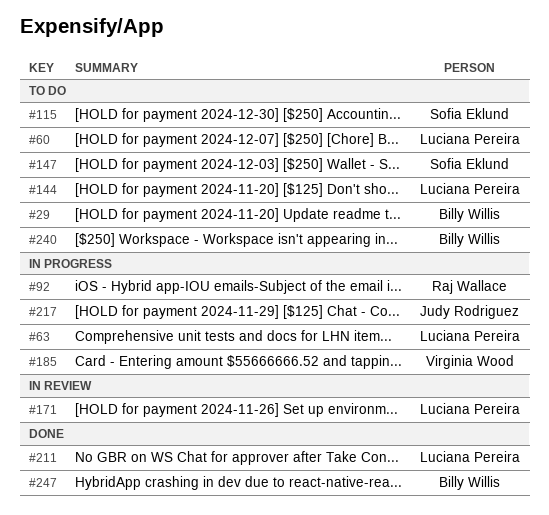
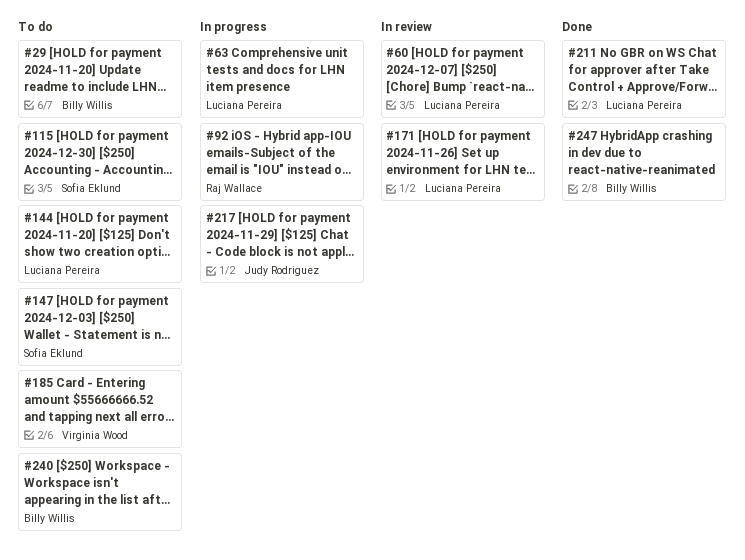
#60, status: To do -> In review
#185, status: In progress -> To do

